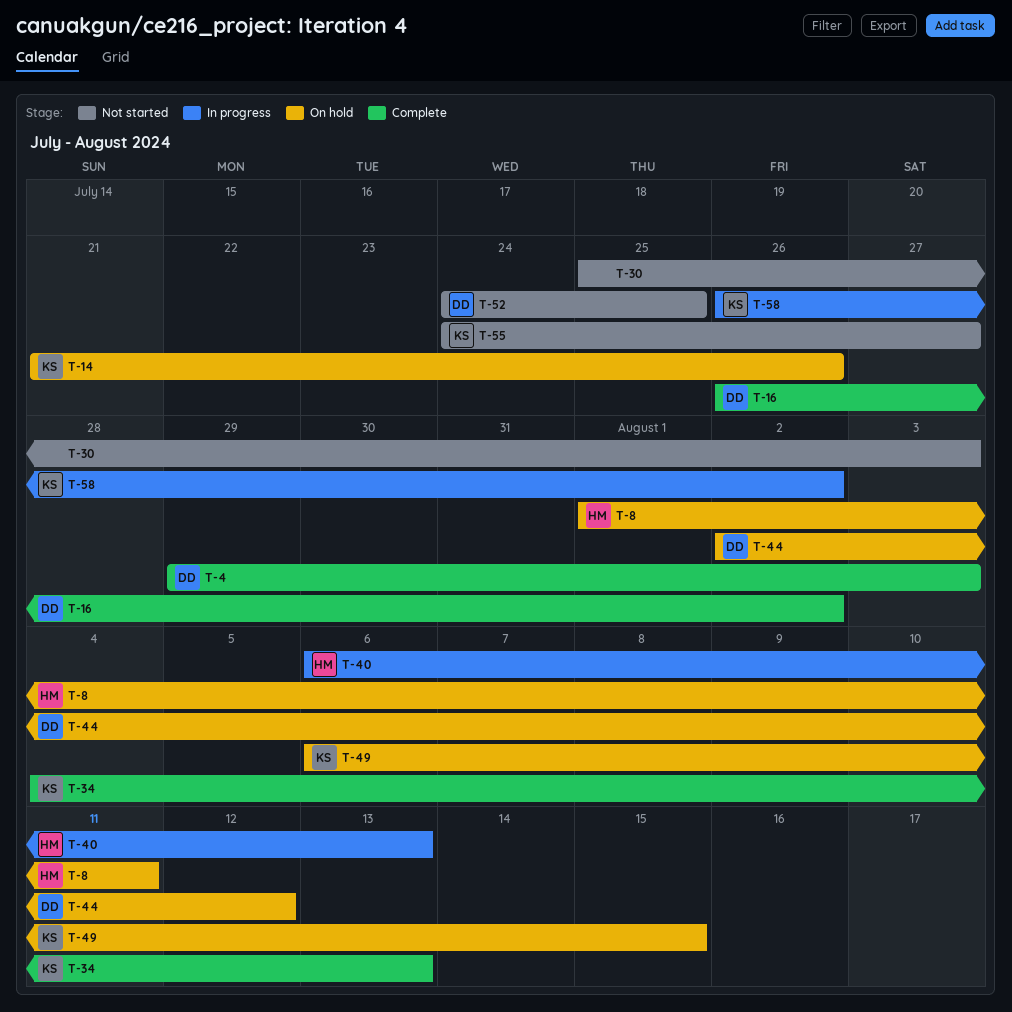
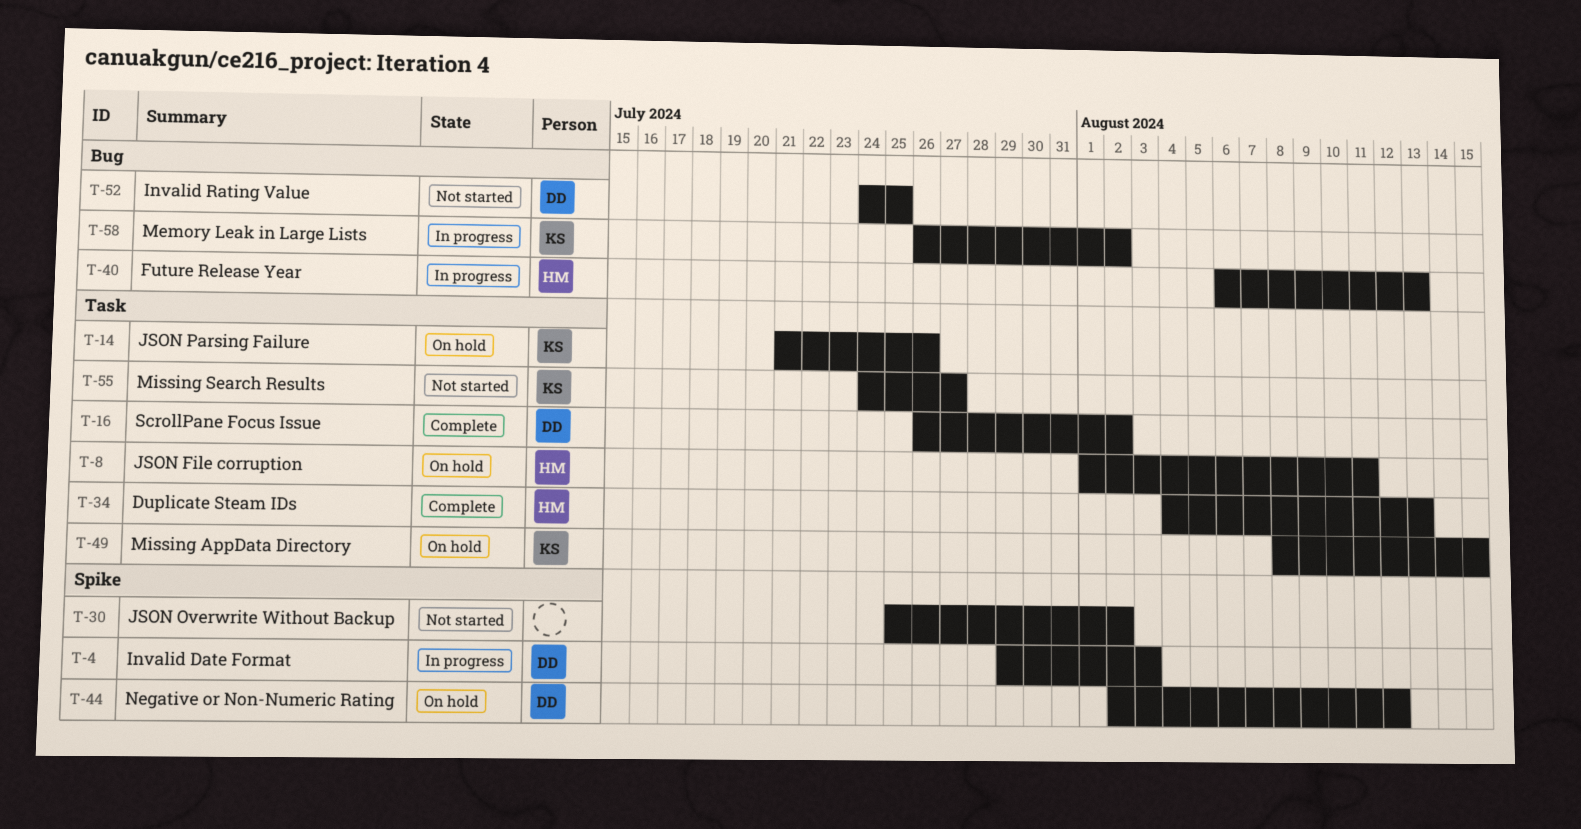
T-4, status: Complete -> In progress
T-30, due: Aug 3 -> Aug 2
T-34, owner: KS -> HM
T-49, start: Aug 6 -> Aug 8

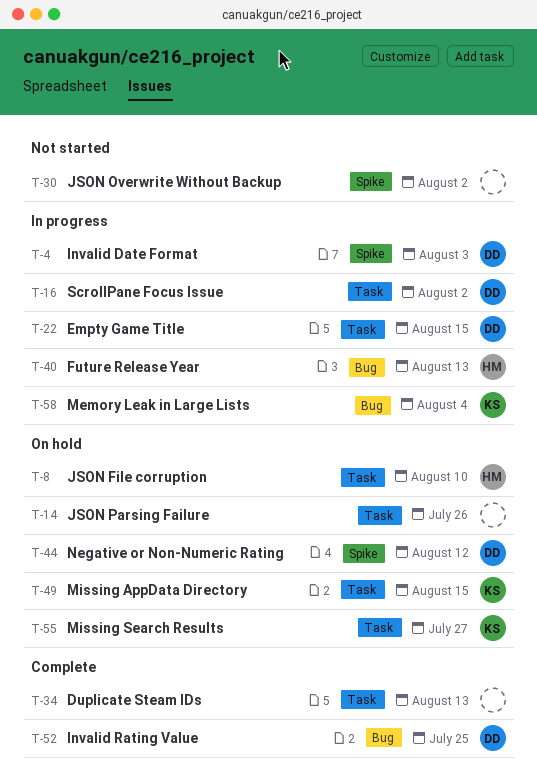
T-8, due: Aug 11 -> Aug 10
T-14, owner: KS -> none
T-16, status: Complete -> In progress
T-22: none -> present
T-34, owner: HM -> none
T-52, status: Not started -> Complete
T-55, status: Not started -> On hold
T-58, due: Aug 2 -> Aug 4

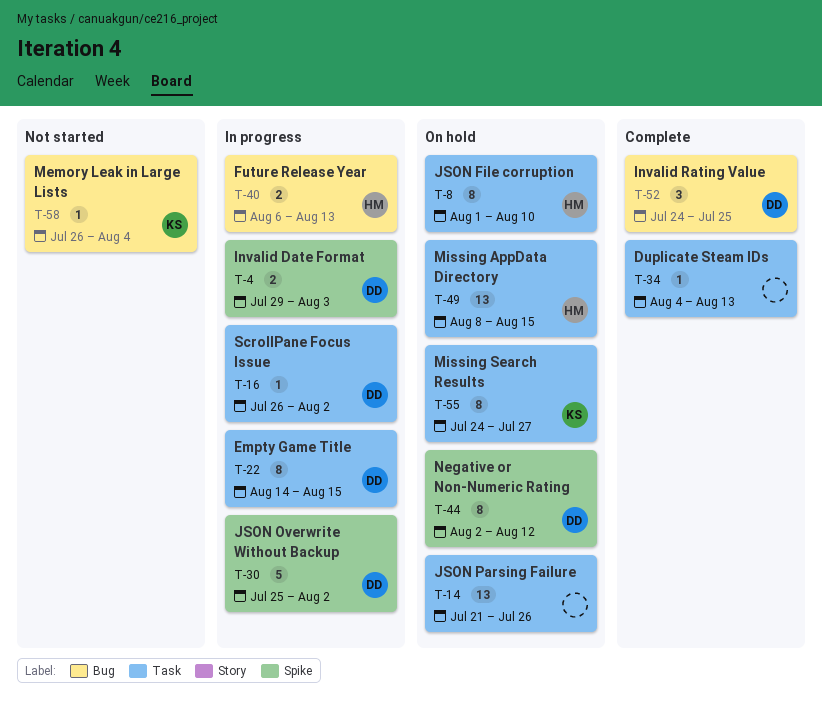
T-30, status: Not started -> In progress
T-30, owner: none -> DD
T-49, owner: KS -> HM
T-58, status: In progress -> Not started

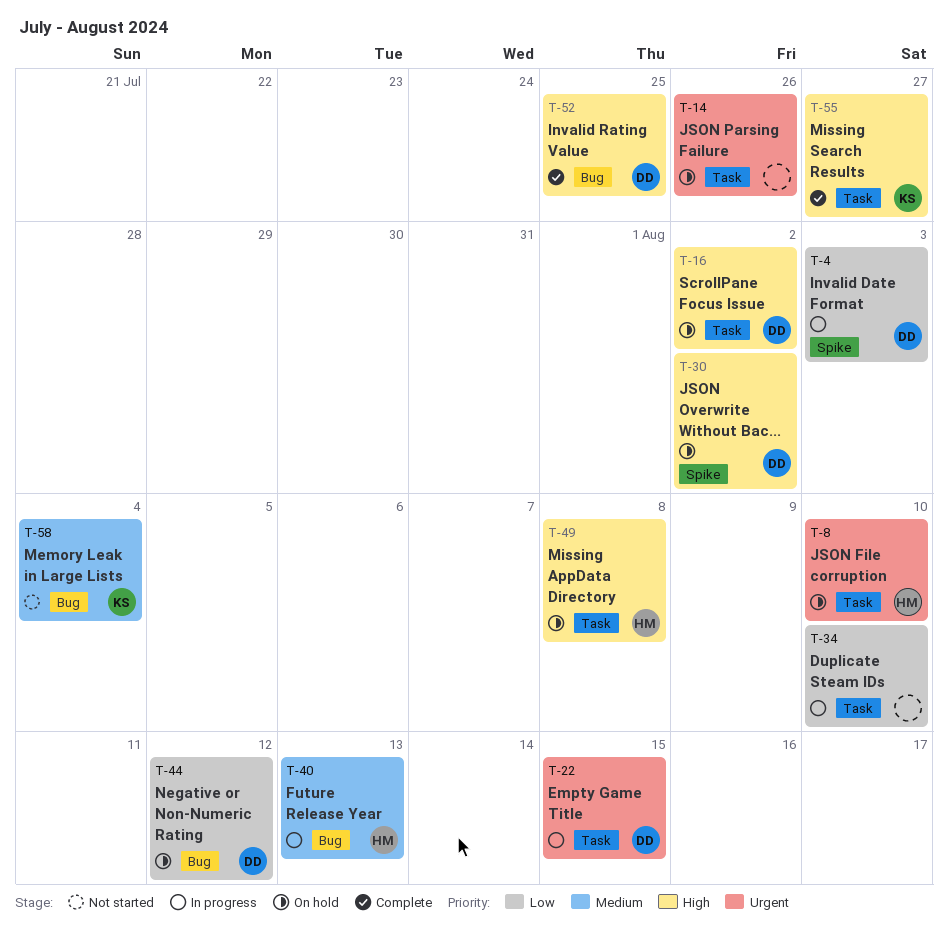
T-16, status: In progress -> On hold
T-30, status: In progress -> On hold
T-34, status: Complete -> In progress
T-34, due: Aug 13 -> Aug 10
T-44, label: Spike -> Bug
T-49, due: Aug 15 -> Aug 8
T-55, status: On hold -> Complete

